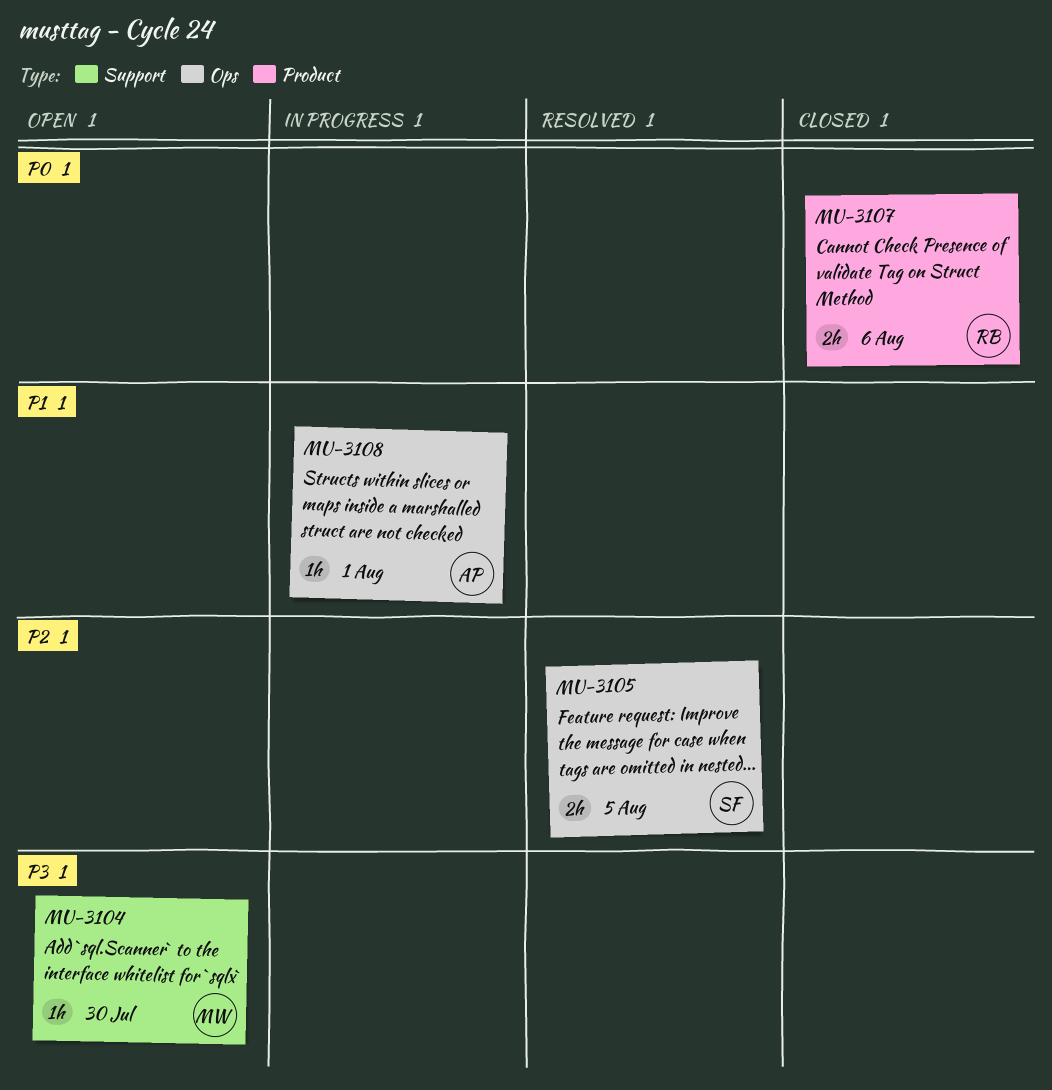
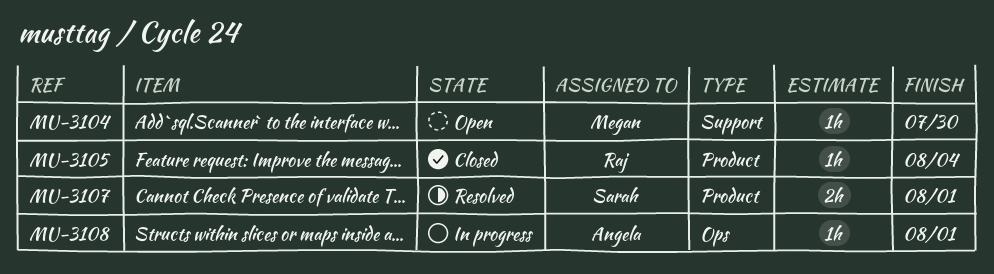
MU-3105, status: Resolved -> Closed
MU-3105, owner: Sarah -> Raj
MU-3105, label: Ops -> Product
MU-3105, estimate: 2h -> 1h
MU-3105, due: Aug 5 -> Aug 4
MU-3107, status: Closed -> Resolved
MU-3107, owner: Raj -> Sarah
MU-3107, due: Aug 6 -> Aug 1

